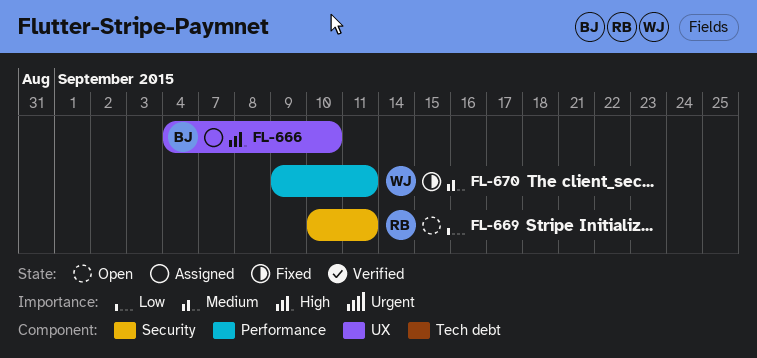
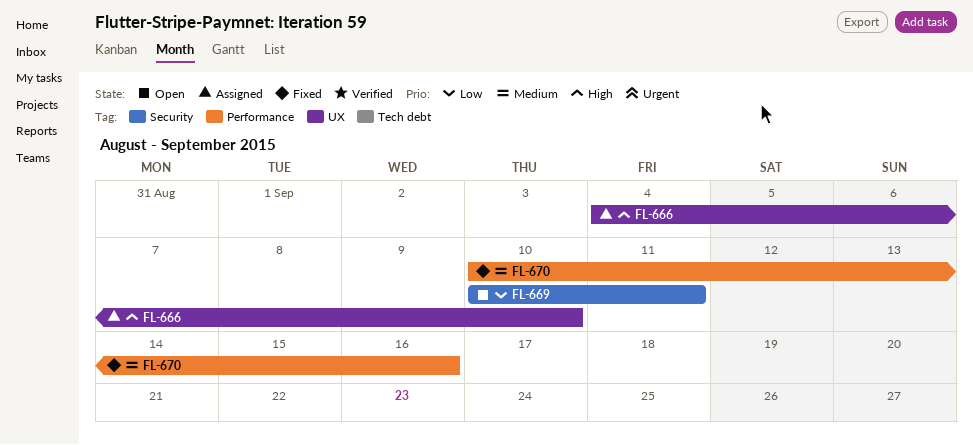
FL-670, start: Sep 9 -> Sep 10
FL-670, due: Sep 11 -> Sep 16

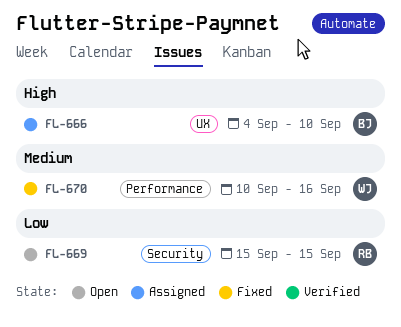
FL-669, start: Sep 10 -> Sep 15
FL-669, due: Sep 11 -> Sep 15

